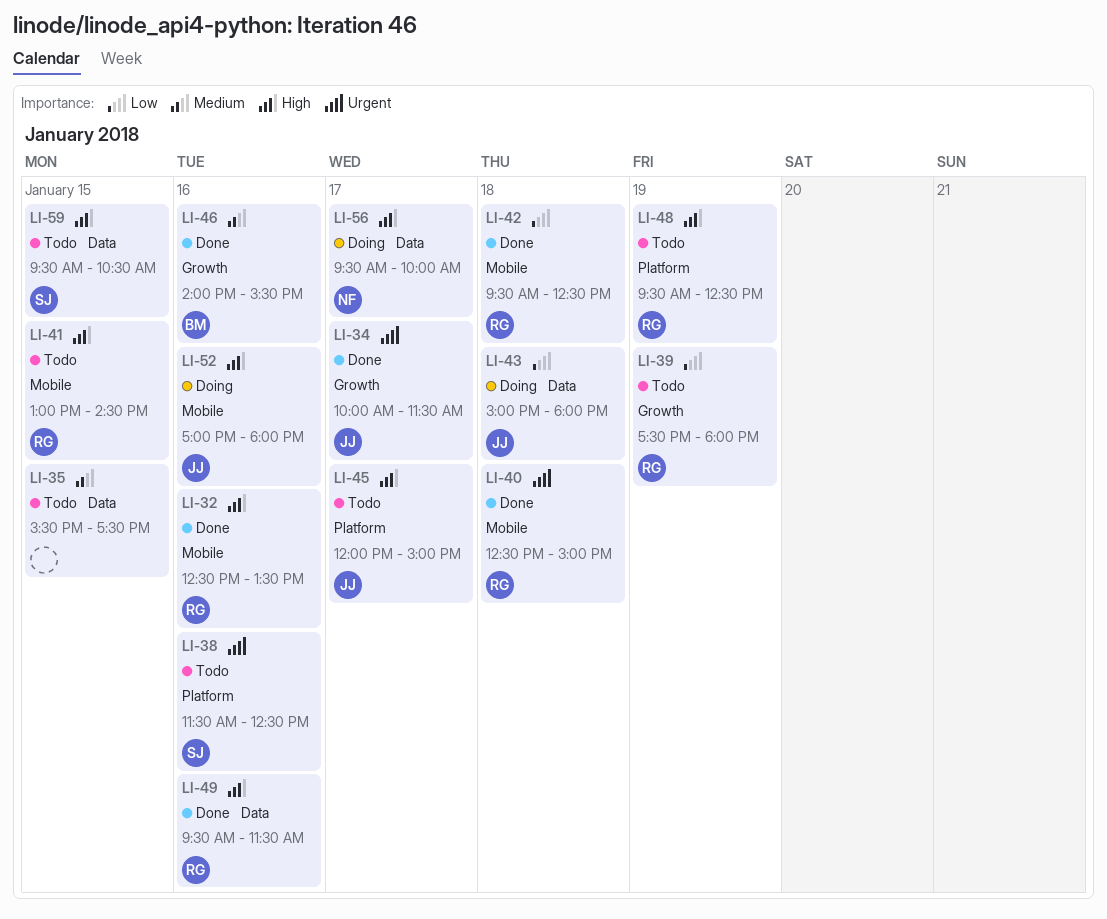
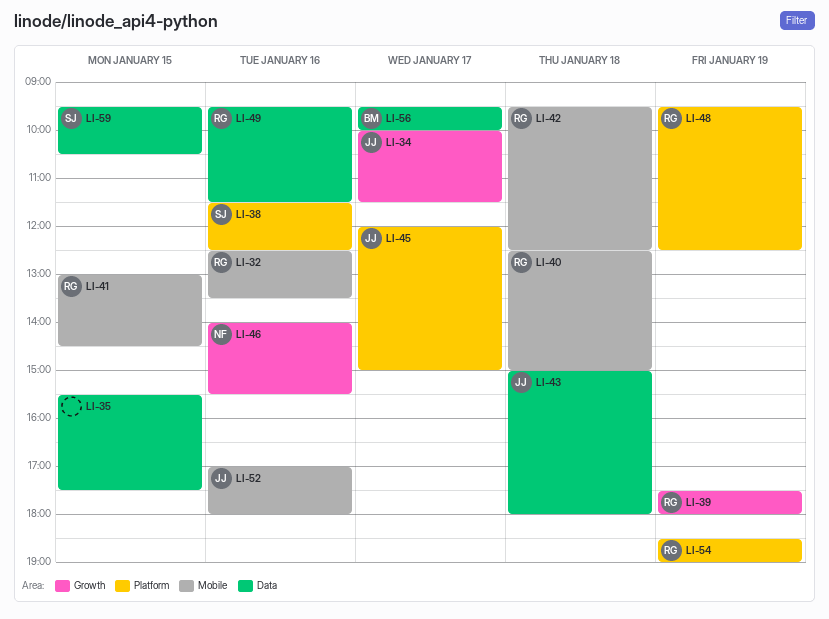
LI-46, owner: BM -> NF
LI-54: none -> present
LI-56, owner: NF -> BM

